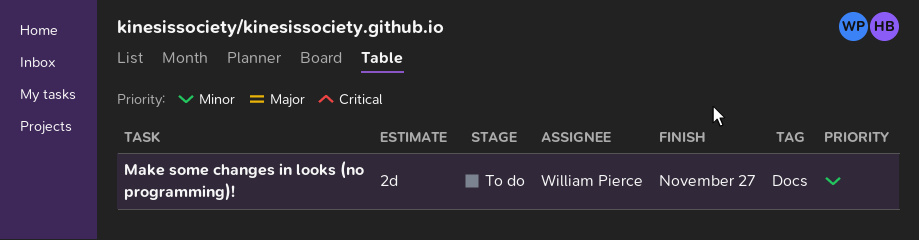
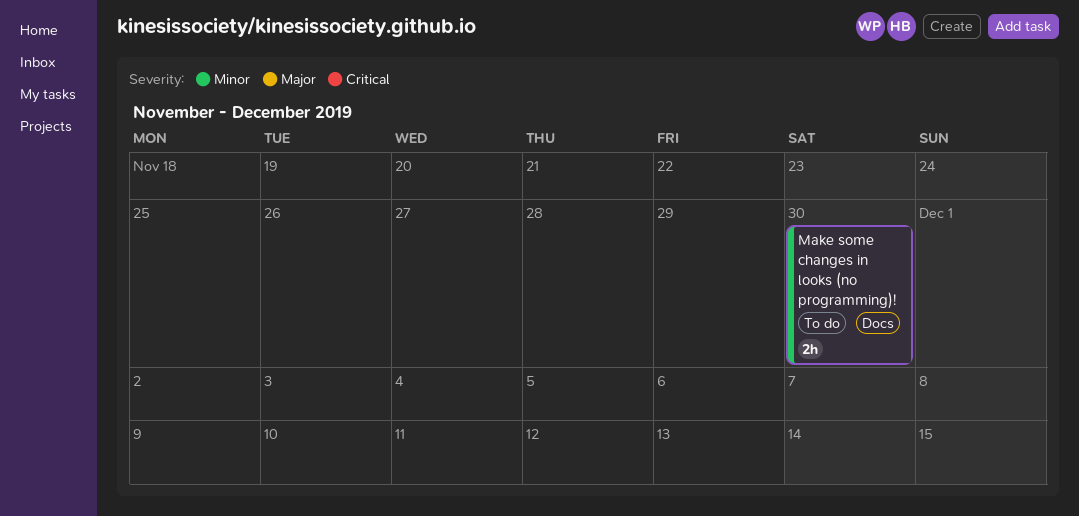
Make some changes in looks (no programming)!, estimate: 2d -> 2h
Make some changes in looks (no programming)!, due: Nov 27 -> Nov 30

